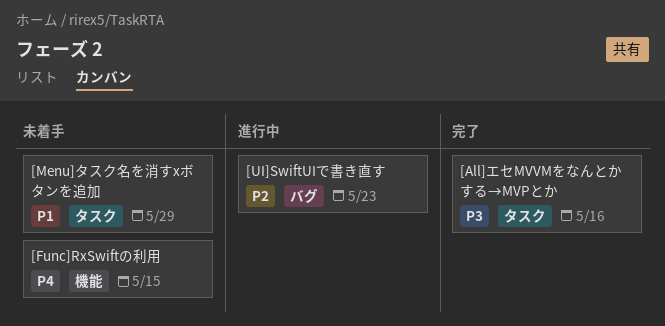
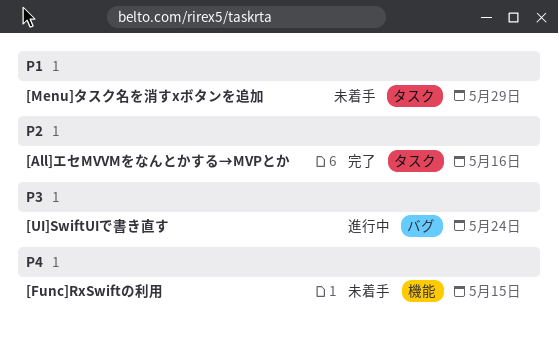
[All]エセMVVMをなんとかする→MVPとか, priority: P3 -> P2
[UI]SwiftUIで書き直す, priority: P2 -> P3
[UI]SwiftUIで書き直す, due: May 23 -> May 24

